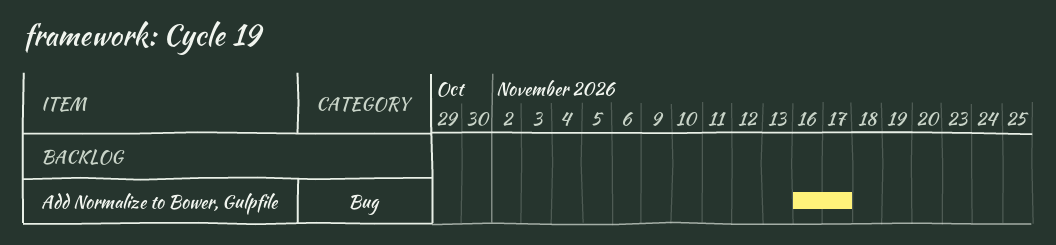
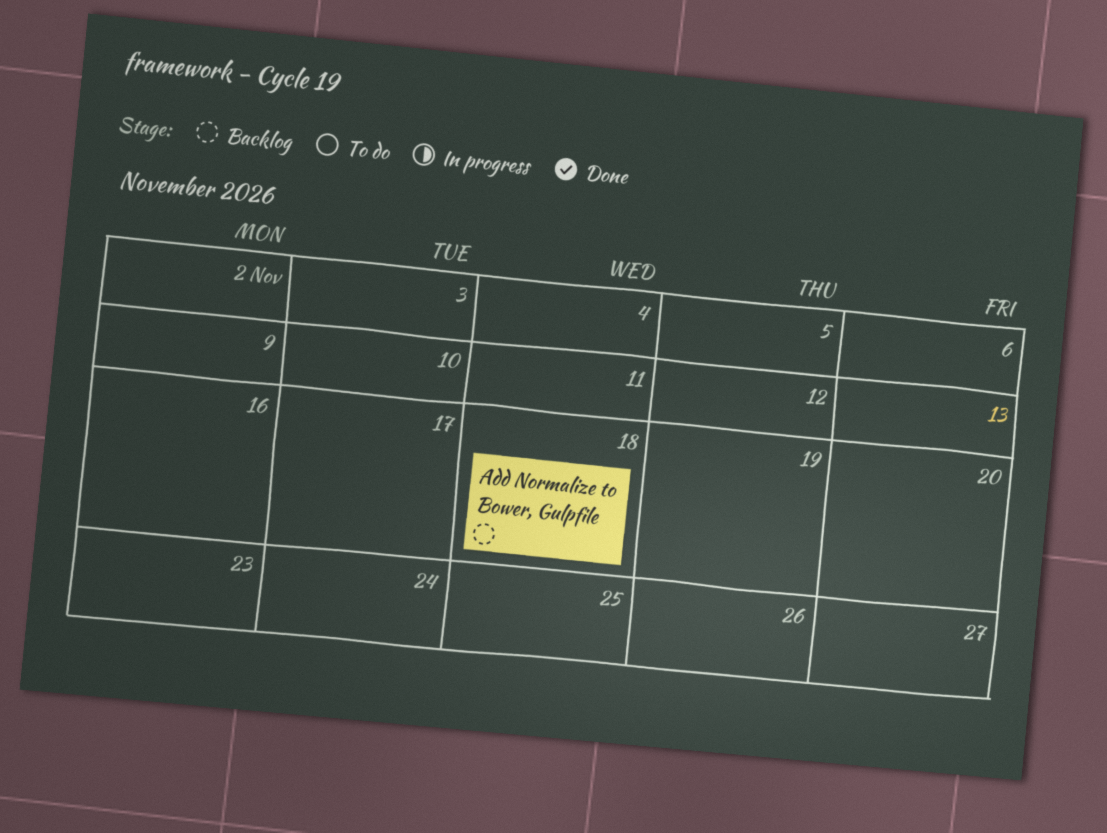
Add Normalize to Bower, Gulpfile, due: Nov 17 -> Nov 18

